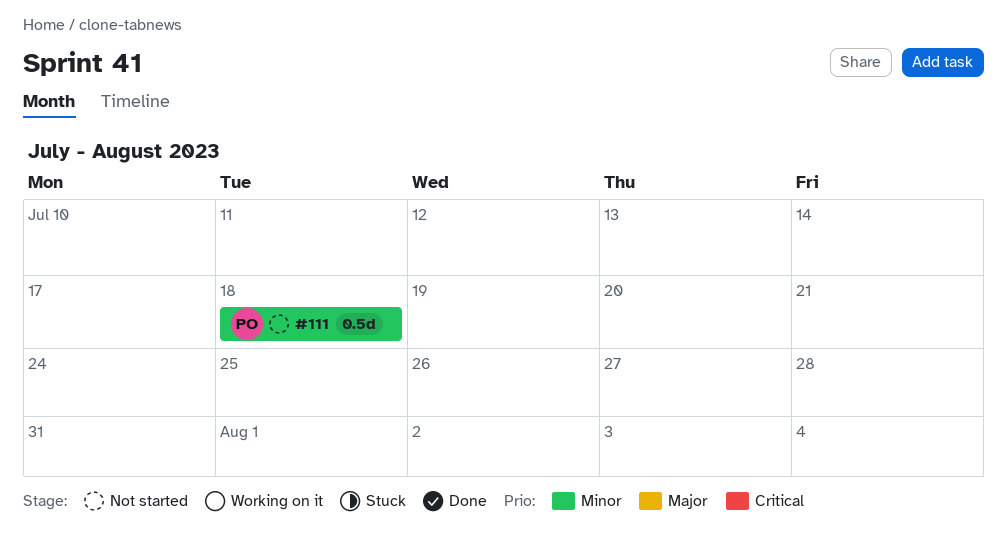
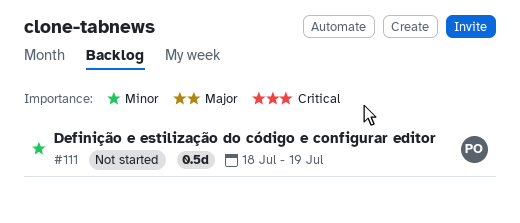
#111, due: Jul 18 -> Jul 19

